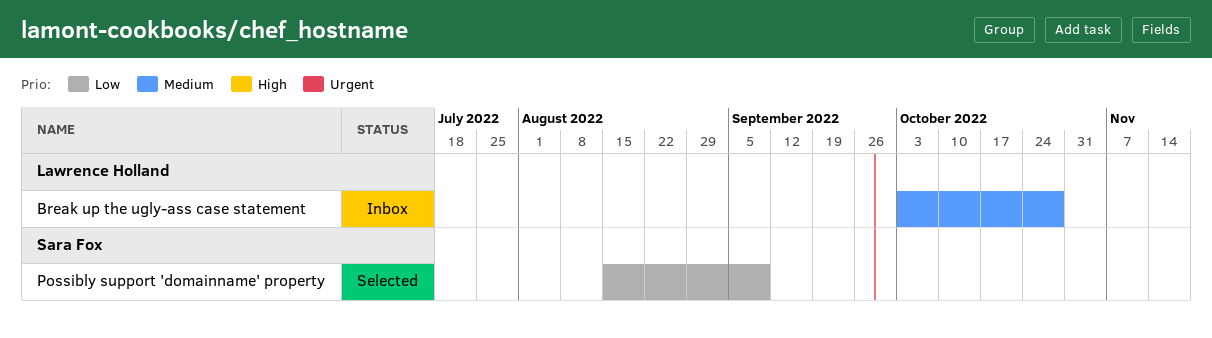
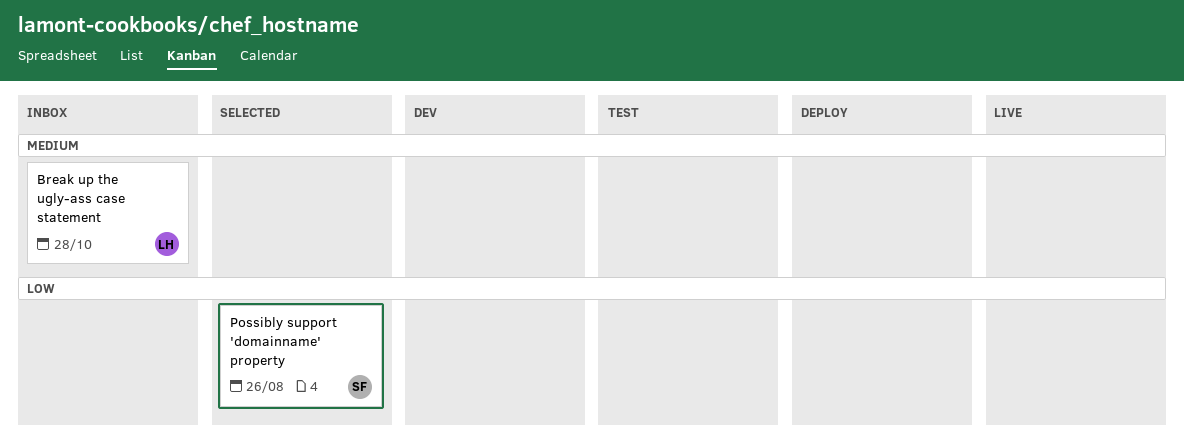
Possibly support 'domainname' property, due: Sep 9 -> Aug 26

